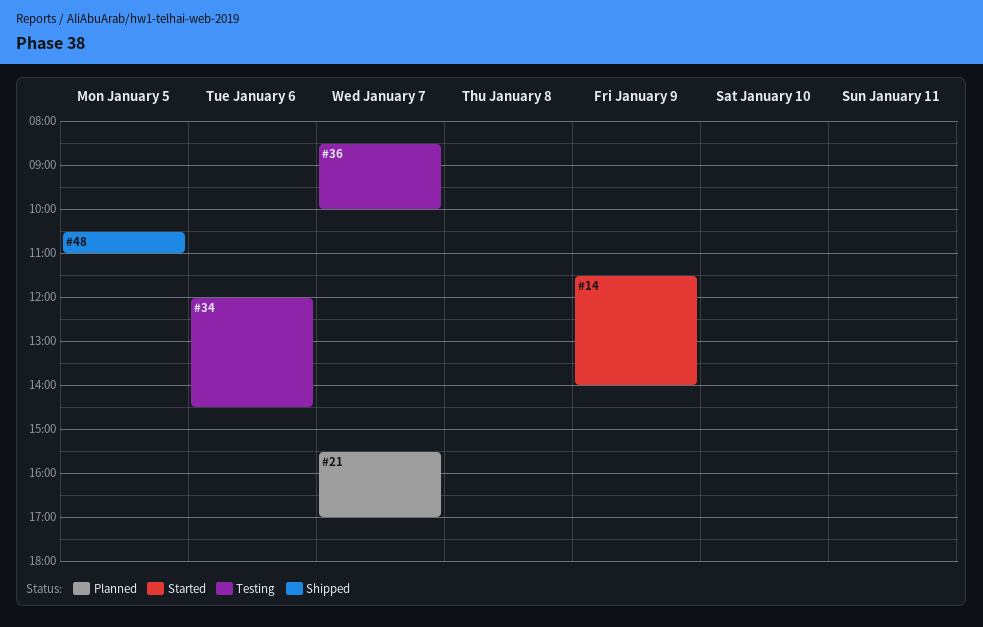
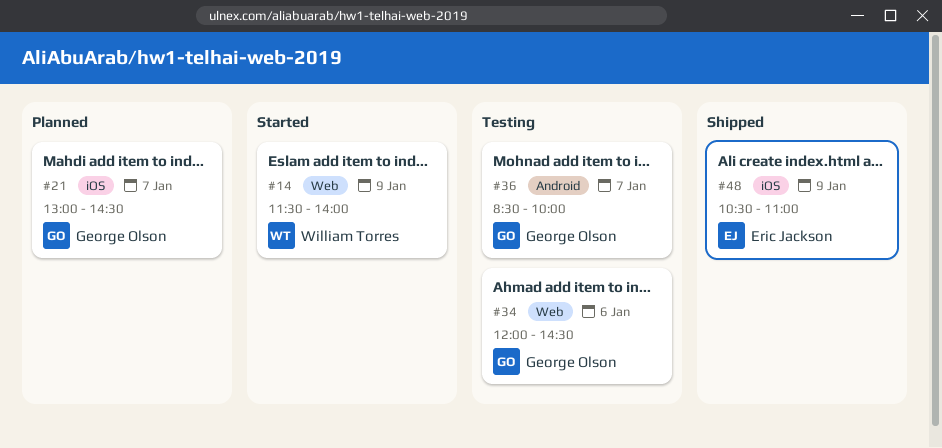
#21, begins: 15:30 -> 13:00
#21, ends: 17:00 -> 14:30
#48, day: Jan 5 -> Jan 9

